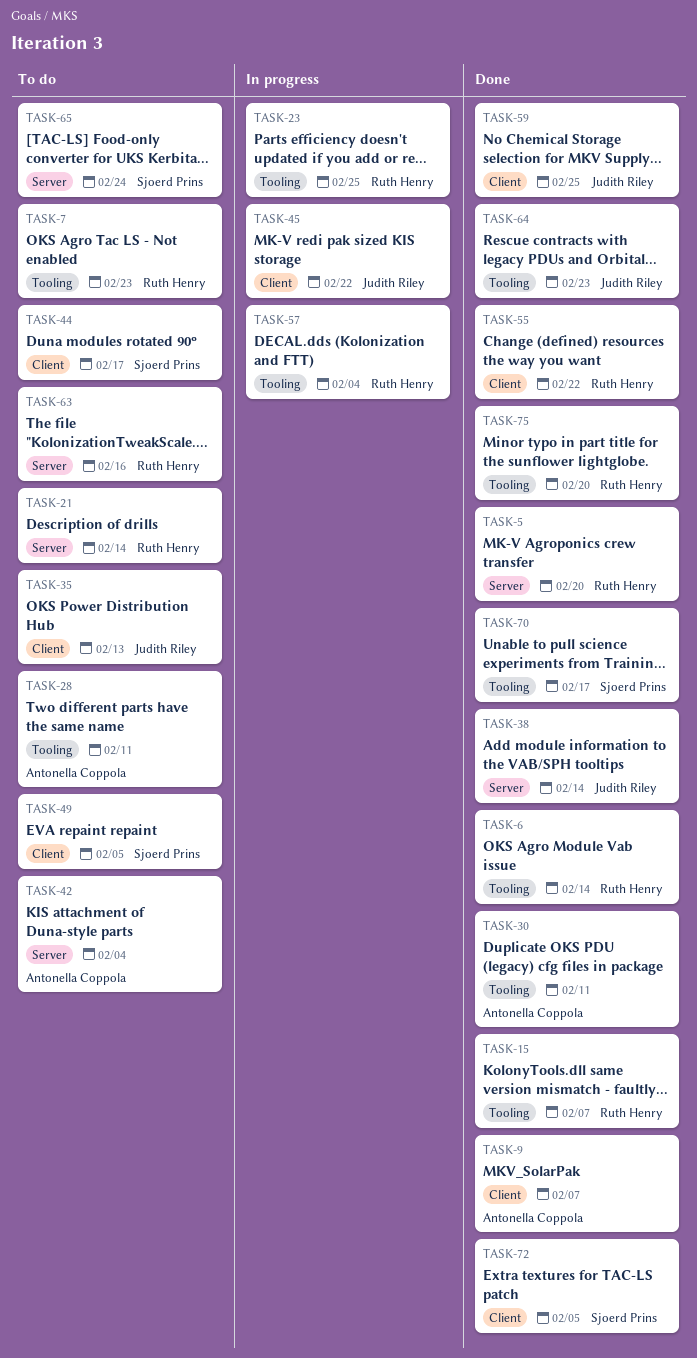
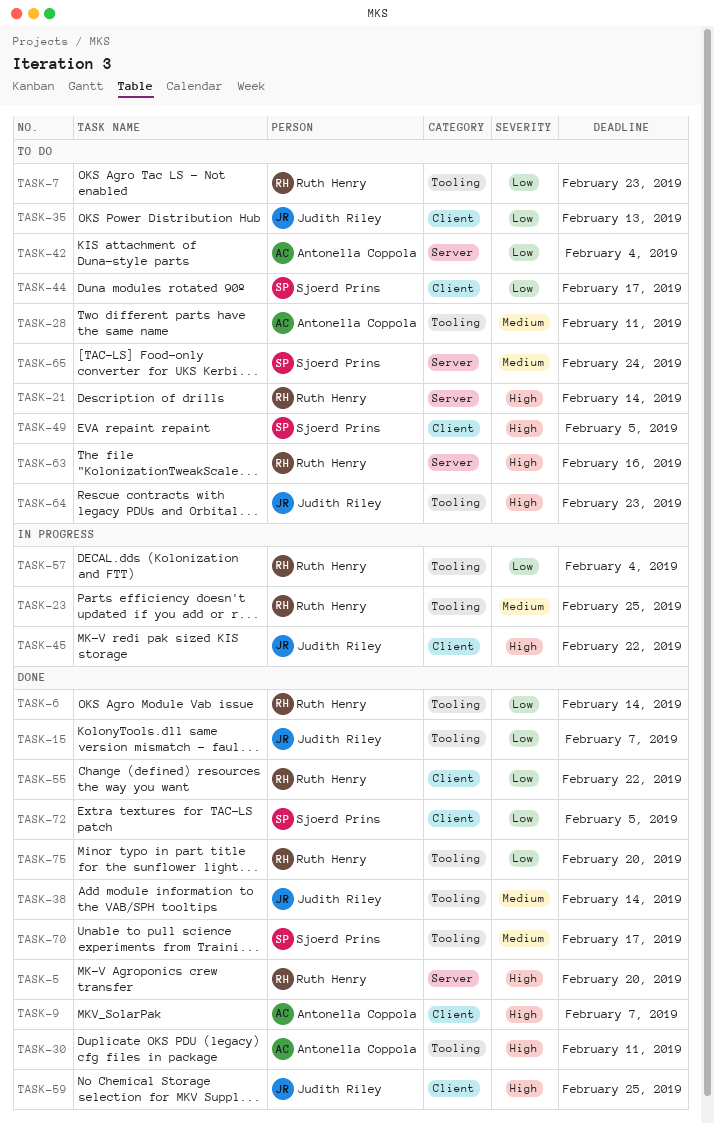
TASK-15, owner: Ruth Henry -> Judith Riley
TASK-38, label: Server -> Tooling
TASK-64, status: Done -> To do

